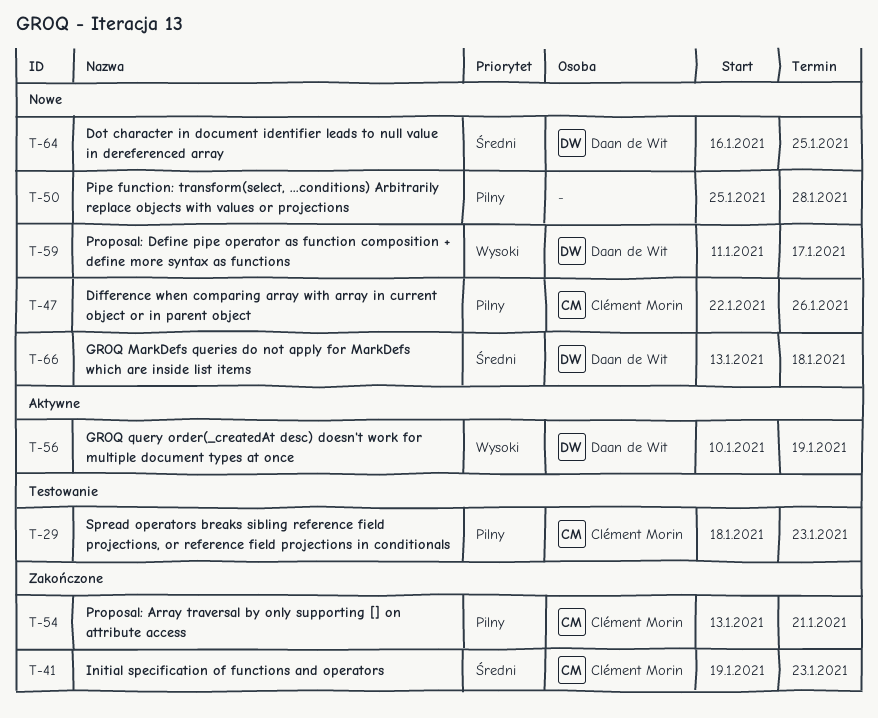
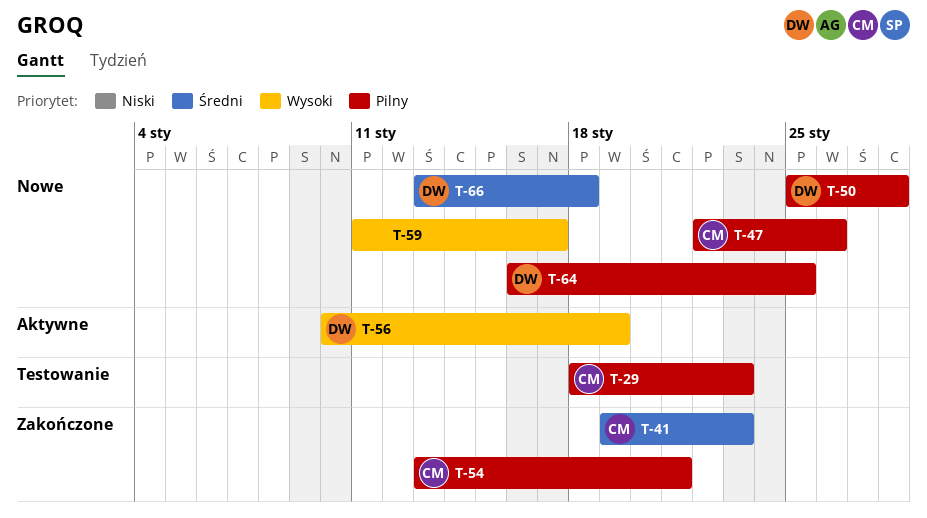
T-50, owner: none -> Daan de Wit
T-59, owner: Daan de Wit -> none
T-64, priority: Średni -> Pilny

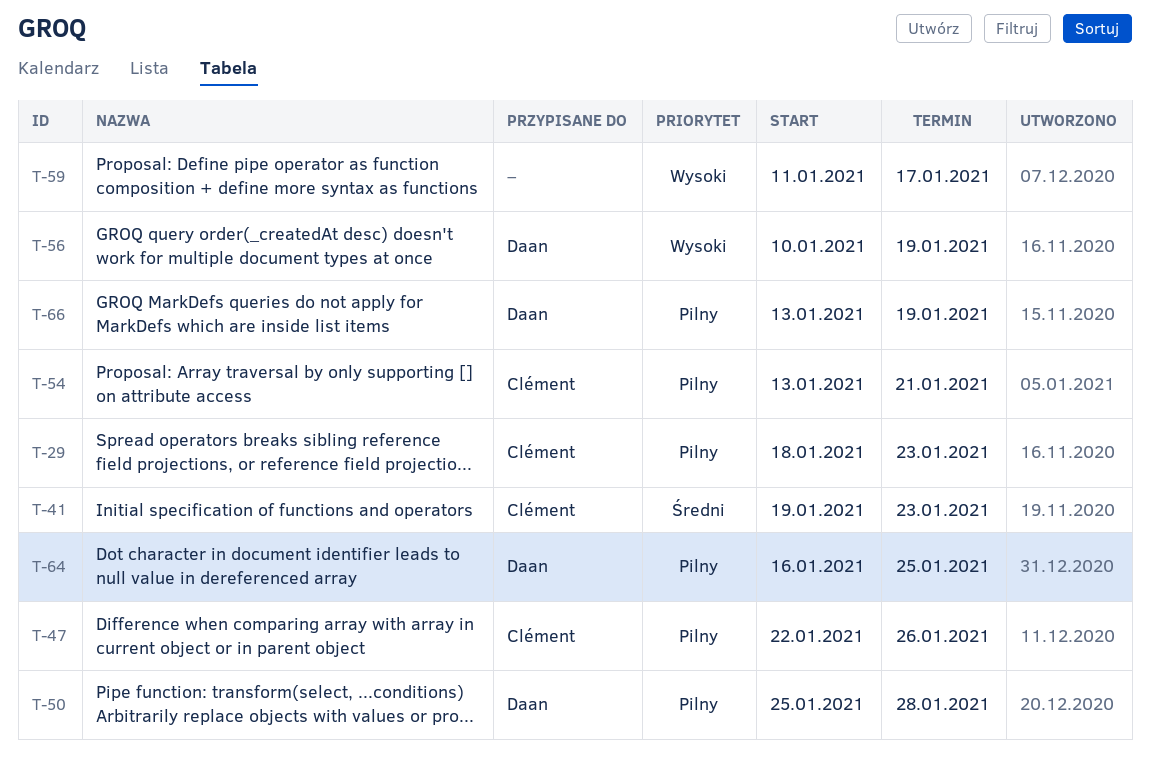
T-66, priority: Średni -> Pilny
T-66, due: Jan 18 -> Jan 19

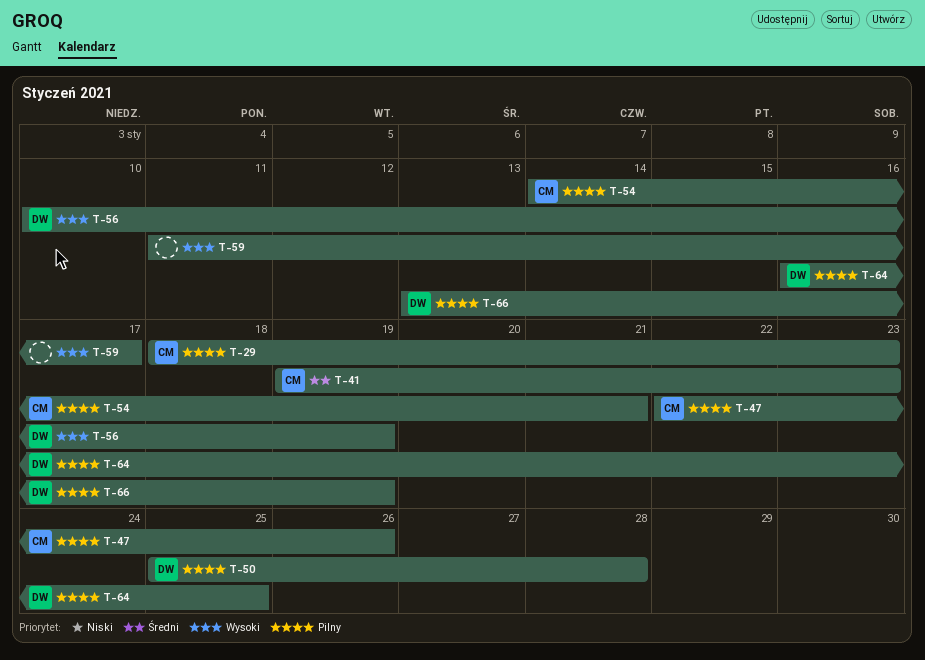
T-54, start: Jan 13 -> Jan 14

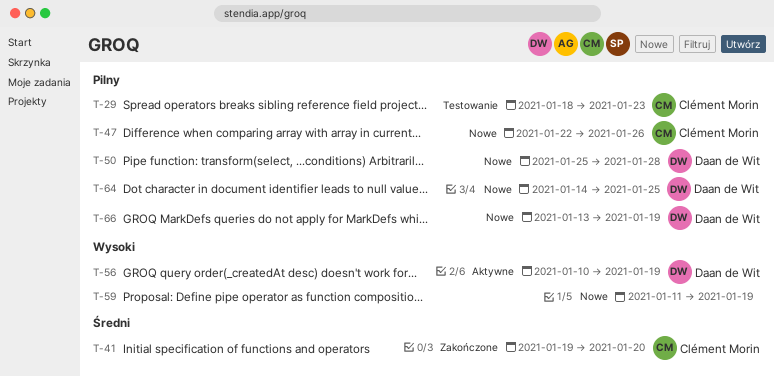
T-41, due: Jan 23 -> Jan 20
T-54: present -> none
T-59, due: Jan 17 -> Jan 19
T-64, start: Jan 16 -> Jan 14

